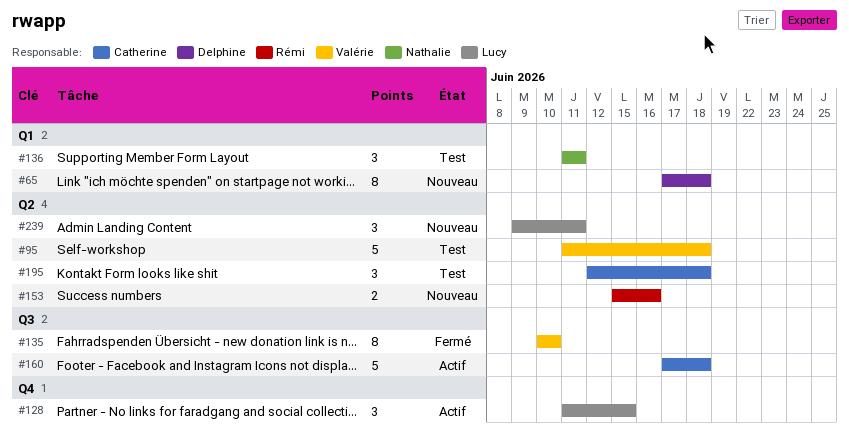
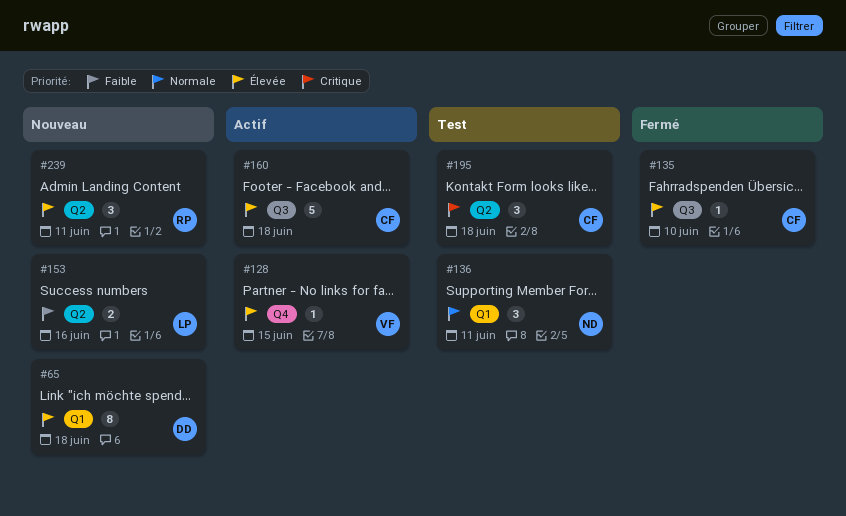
#95: present -> none
#128, owner: Lucy -> Valérie
#128, estimate: 3 -> 1
#135, owner: Valérie -> Catherine
#135, estimate: 8 -> 1
#153, owner: Rémi -> Lucy
#239, owner: Lucy -> Rémi

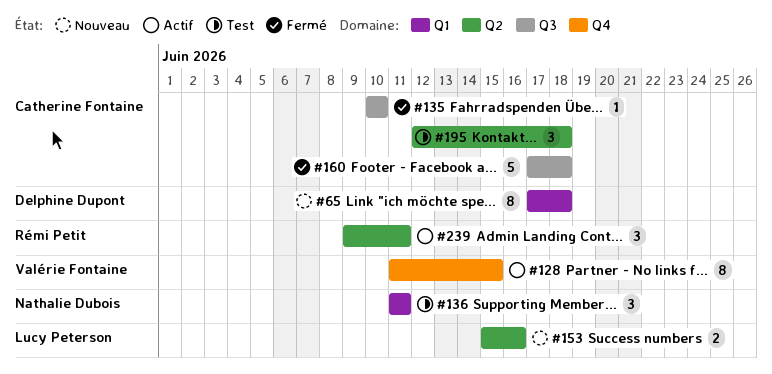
#128, estimate: 1 -> 8
#160, status: Actif -> Fermé
#239, status: Nouveau -> Actif

